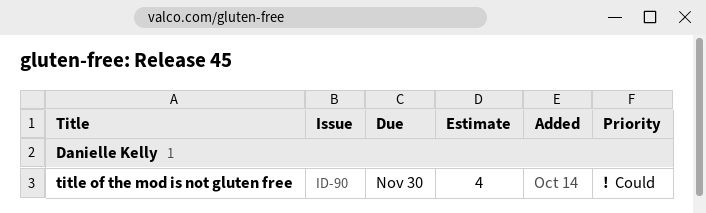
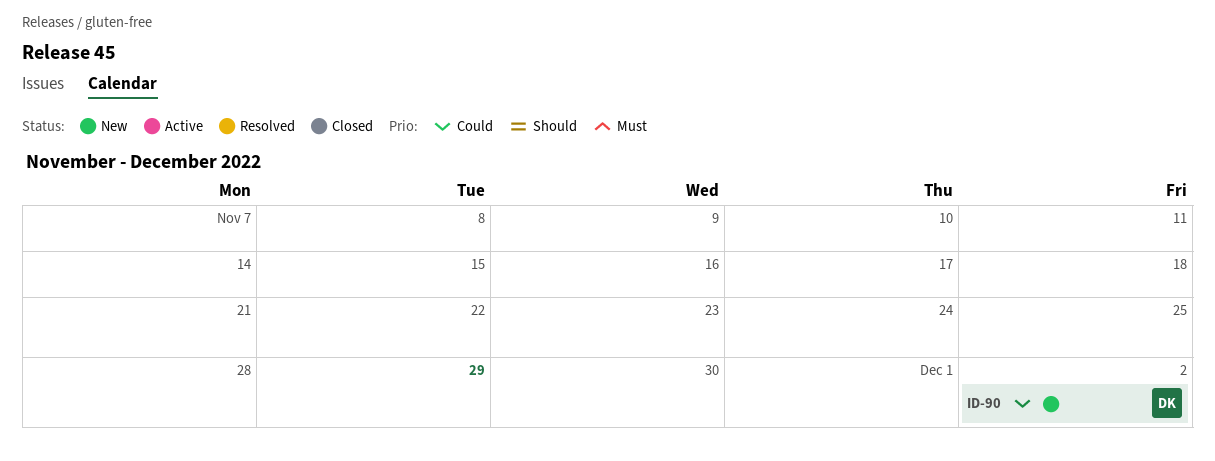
ID-90, due: Nov 30 -> Dec 2

